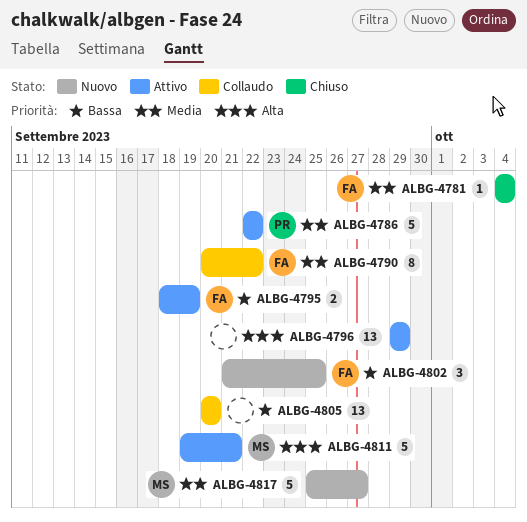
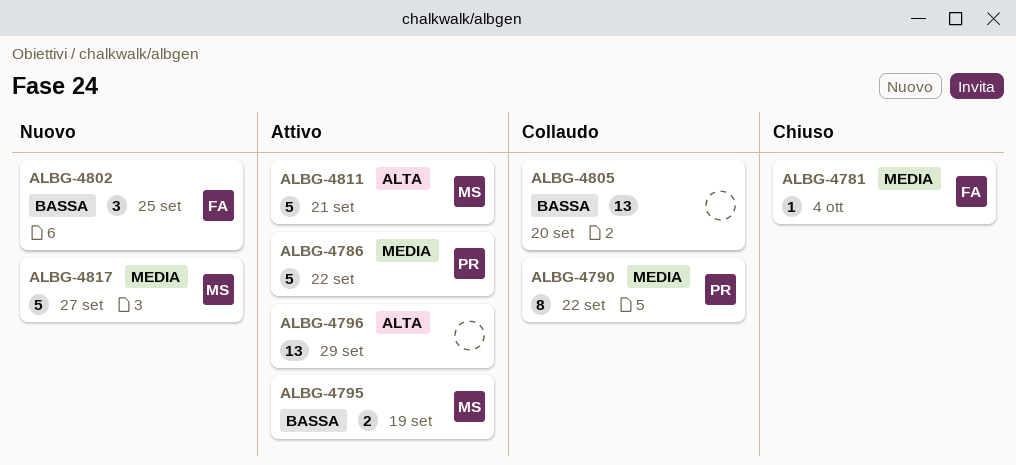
ALBG-4790, owner: FA -> PR
ALBG-4795, owner: FA -> MS

